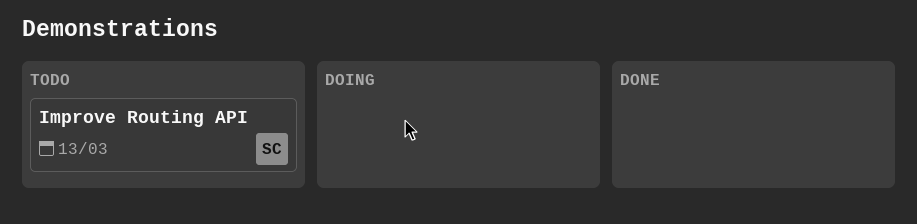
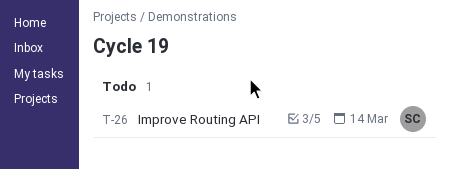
Improve Routing API, due: Mar 13 -> Mar 14

